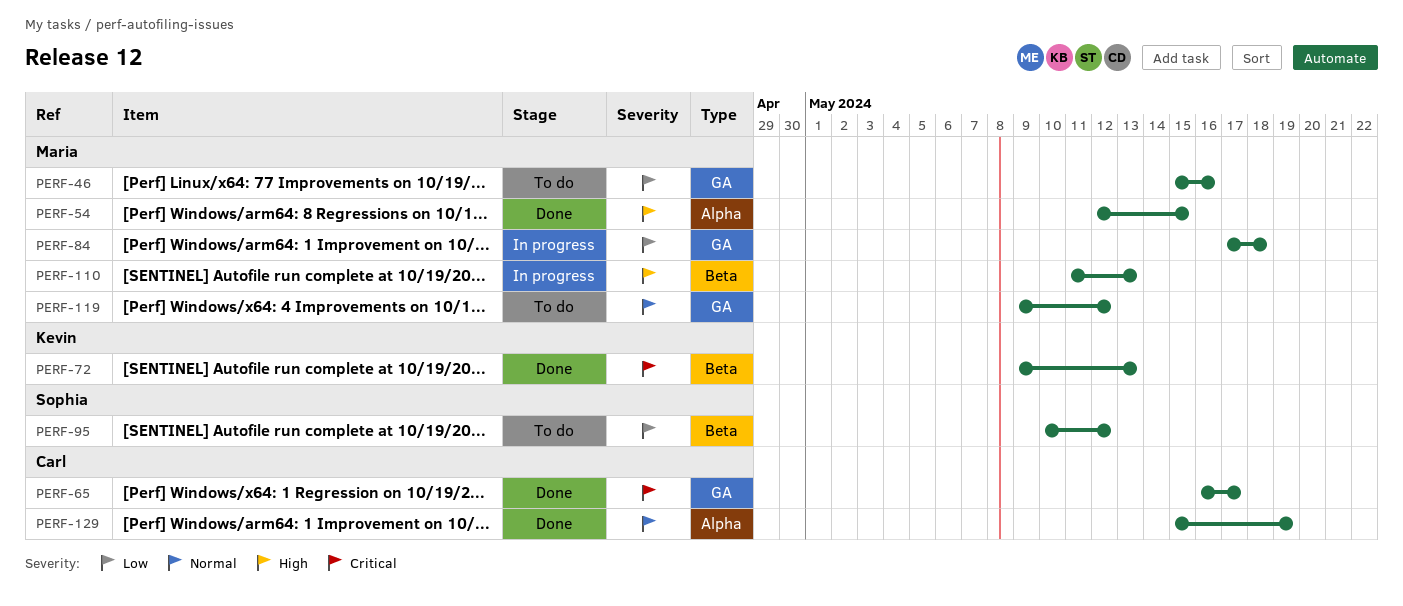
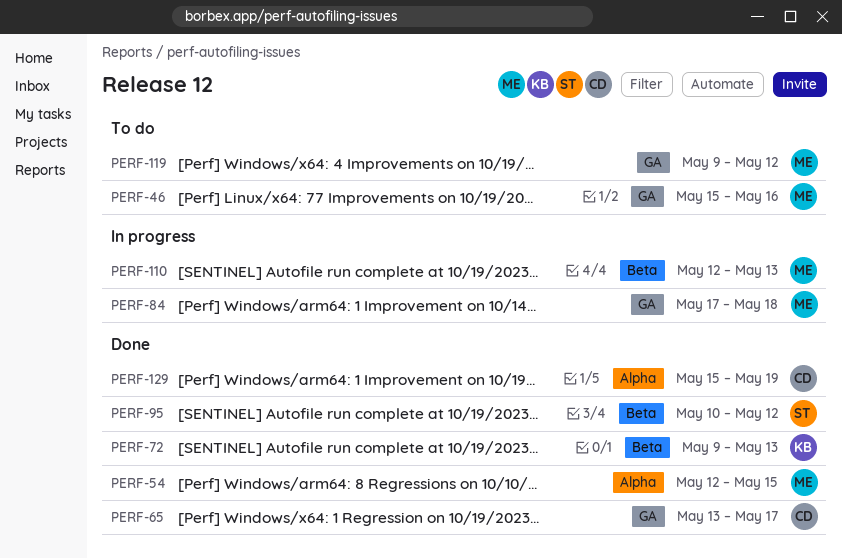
PERF-65, start: May 16 -> May 13
PERF-95, status: To do -> Done
PERF-110, start: May 11 -> May 12

